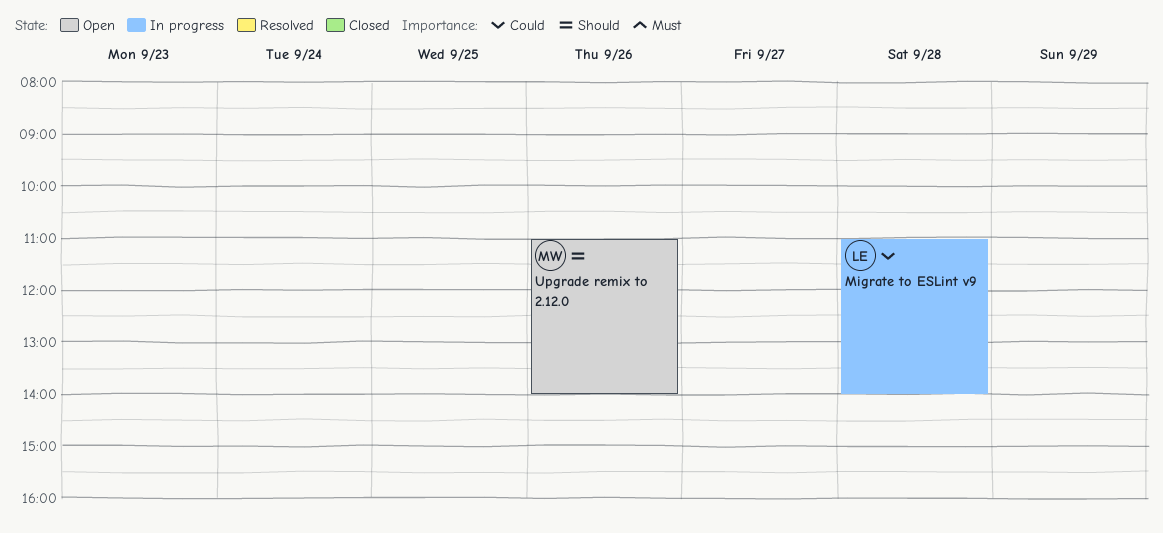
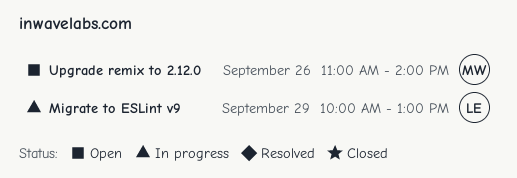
Migrate to ESLint v9, day: Sep 28 -> Sep 29
Migrate to ESLint v9, begins: 11:00 -> 10:00
Migrate to ESLint v9, ends: 14:00 -> 13:00

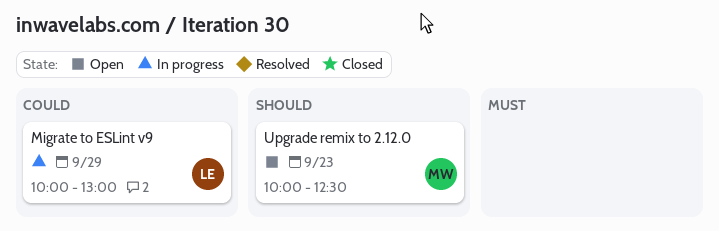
Upgrade remix to 2.12.0, day: Sep 26 -> Sep 23
Upgrade remix to 2.12.0, begins: 11:00 -> 10:00
Upgrade remix to 2.12.0, ends: 14:00 -> 12:30

